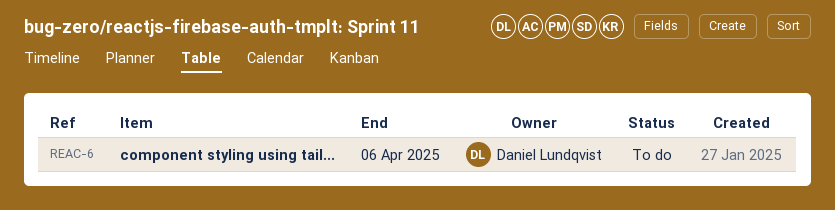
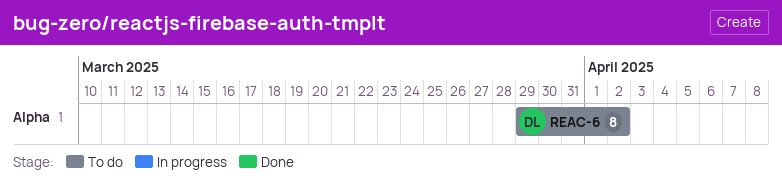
REAC-6, due: Apr 6 -> Apr 2

